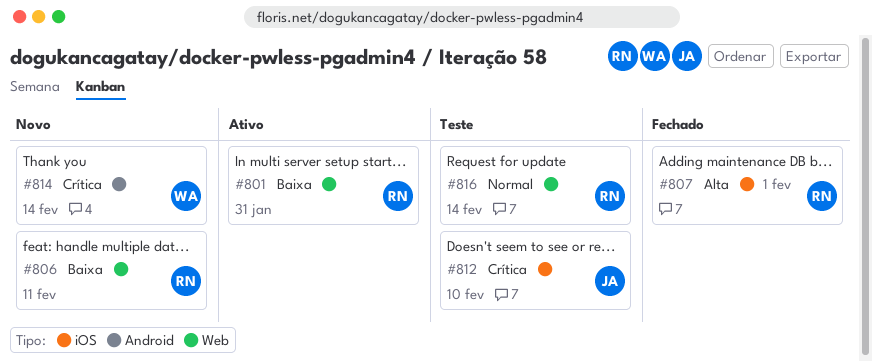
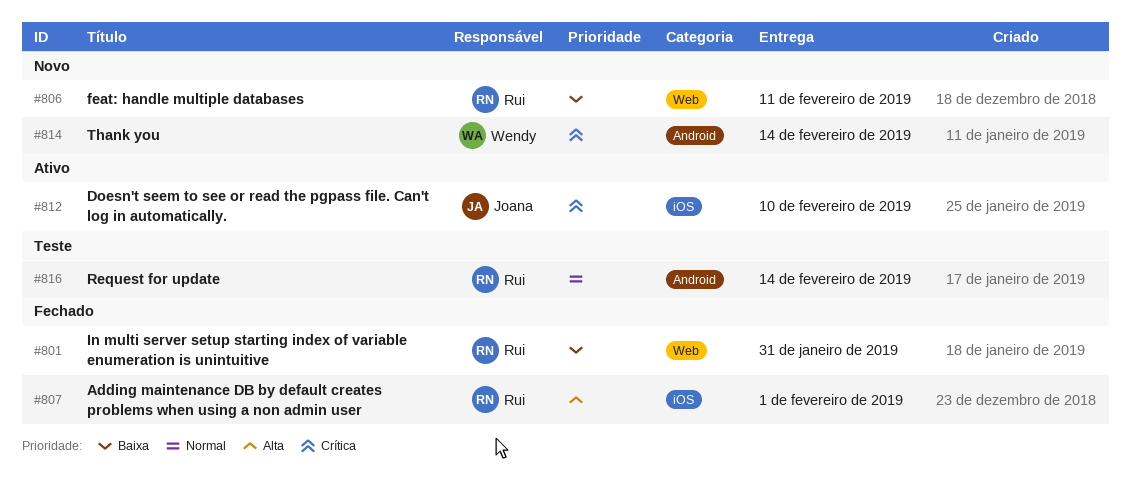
#801, status: Ativo -> Fechado
#812, status: Teste -> Ativo
#816, label: Web -> Android

